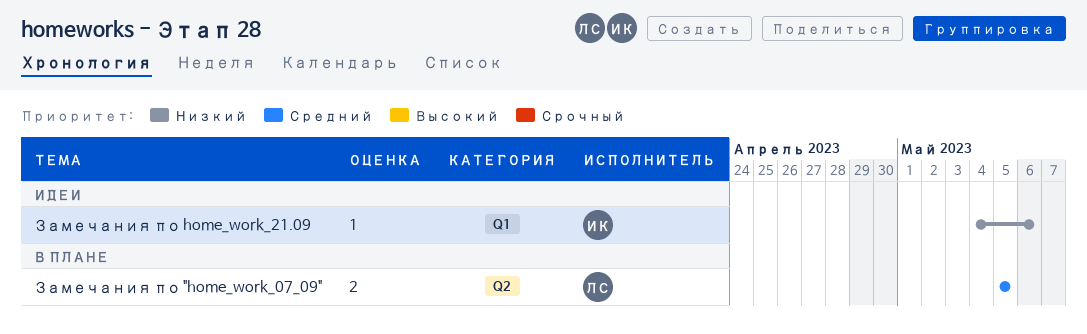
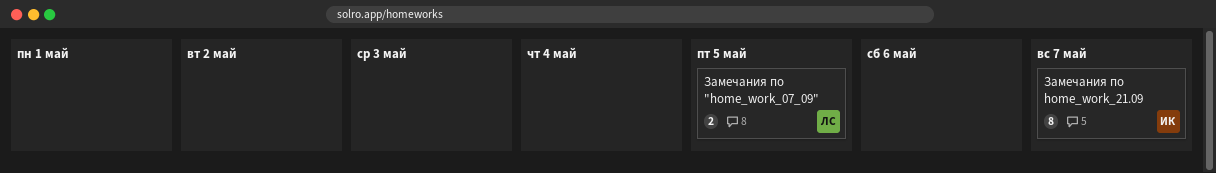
Замечания по home_work_21.09, estimate: 1 -> 8
Замечания по home_work_21.09, due: May 6 -> May 7

